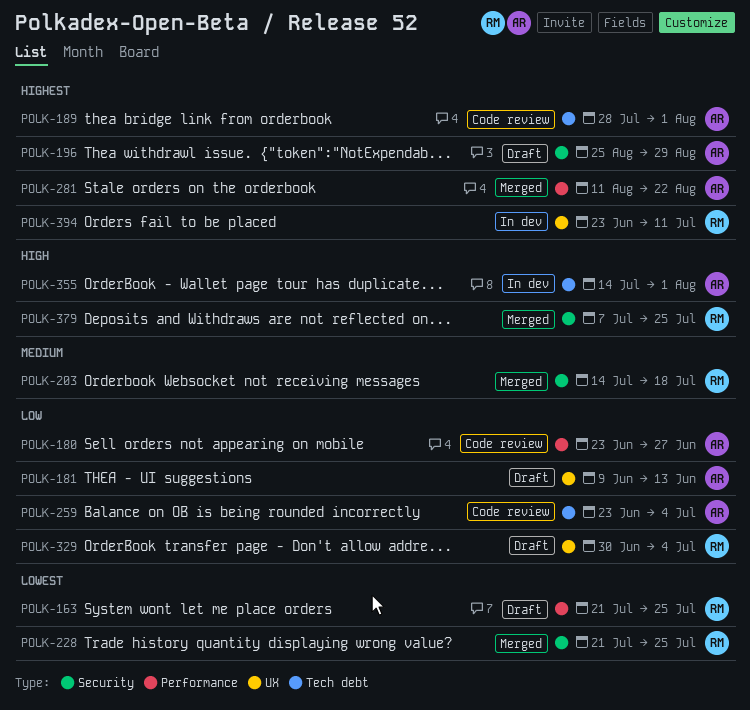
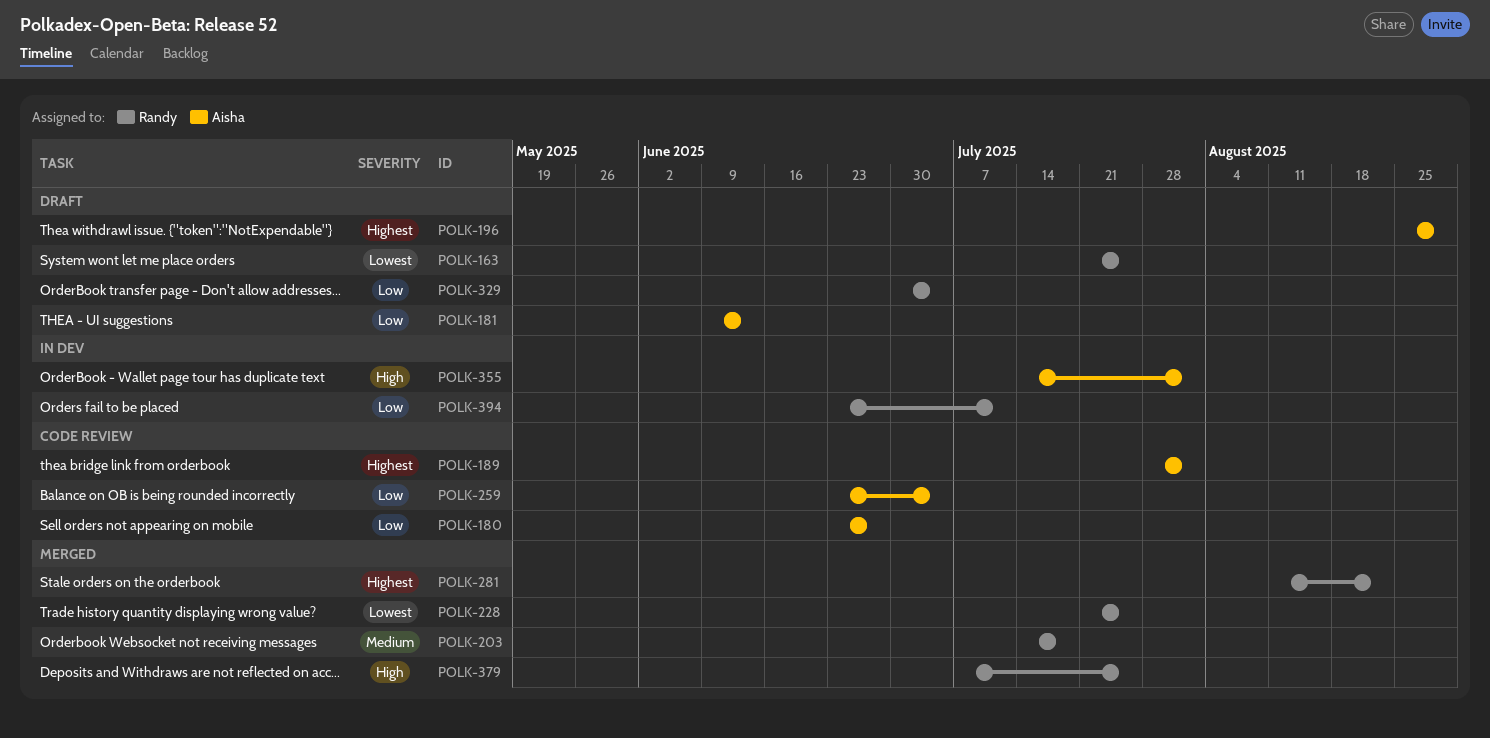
POLK-281, owner: Aisha -> Randy
POLK-394, priority: Highest -> Low

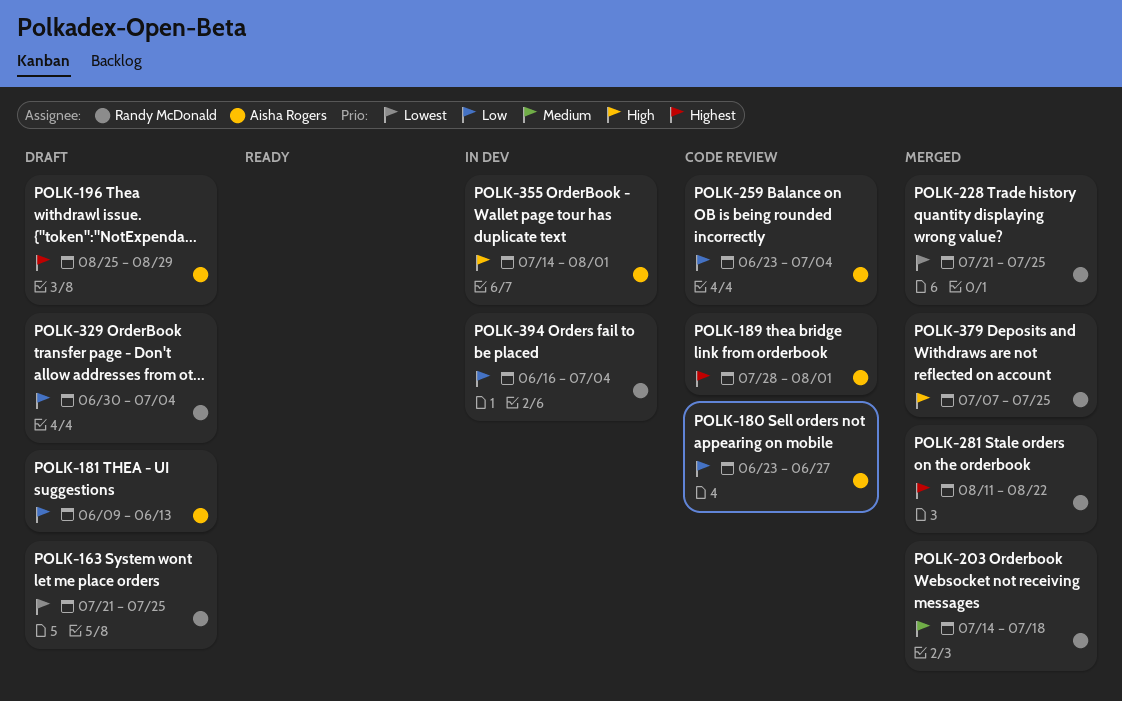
POLK-394, start: Jun 23 -> Jun 16
POLK-394, due: Jul 11 -> Jul 4

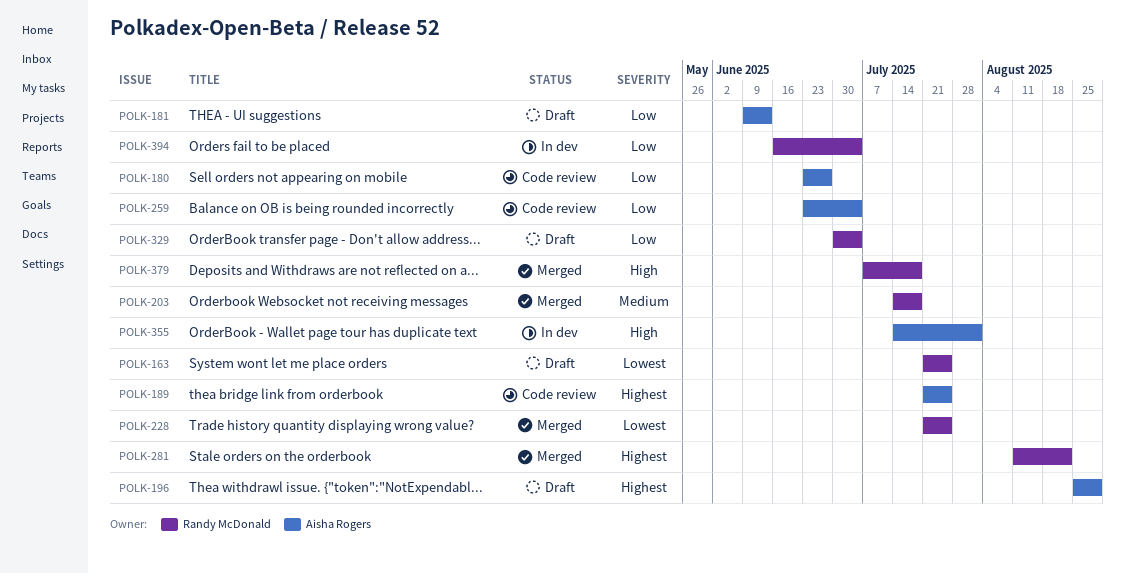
POLK-189, start: Jul 28 -> Jul 21
POLK-189, due: Aug 1 -> Jul 25
POLK-379, due: Jul 25 -> Jul 18

